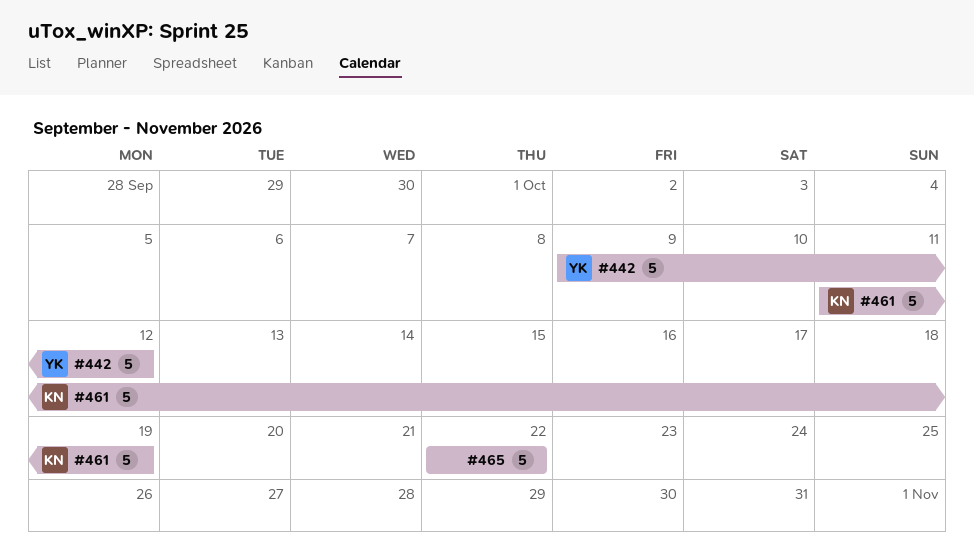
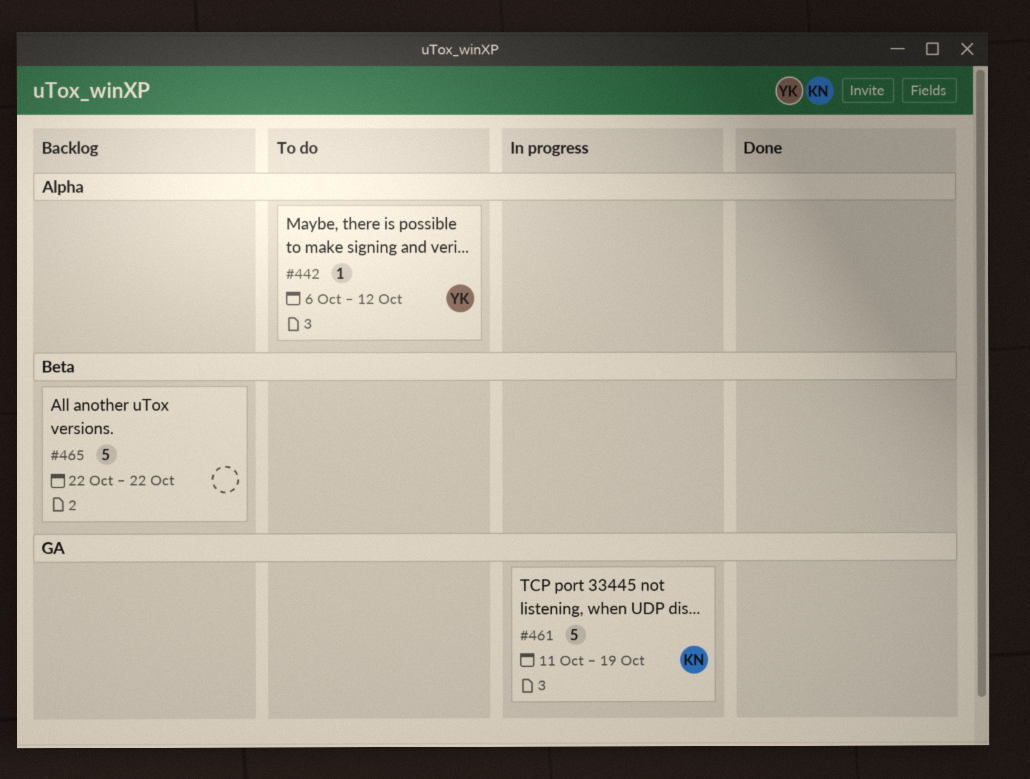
#442, estimate: 5 -> 1
#442, start: Oct 9 -> Oct 6

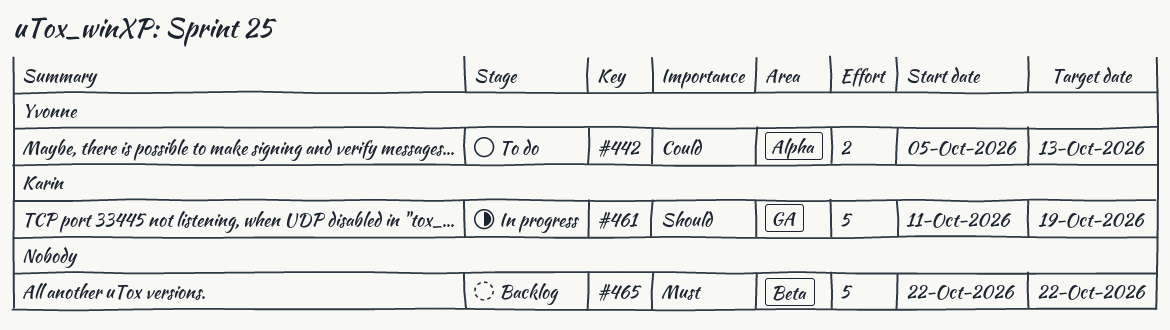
#442, estimate: 1 -> 2
#442, start: Oct 6 -> Oct 5
#442, due: Oct 12 -> Oct 13

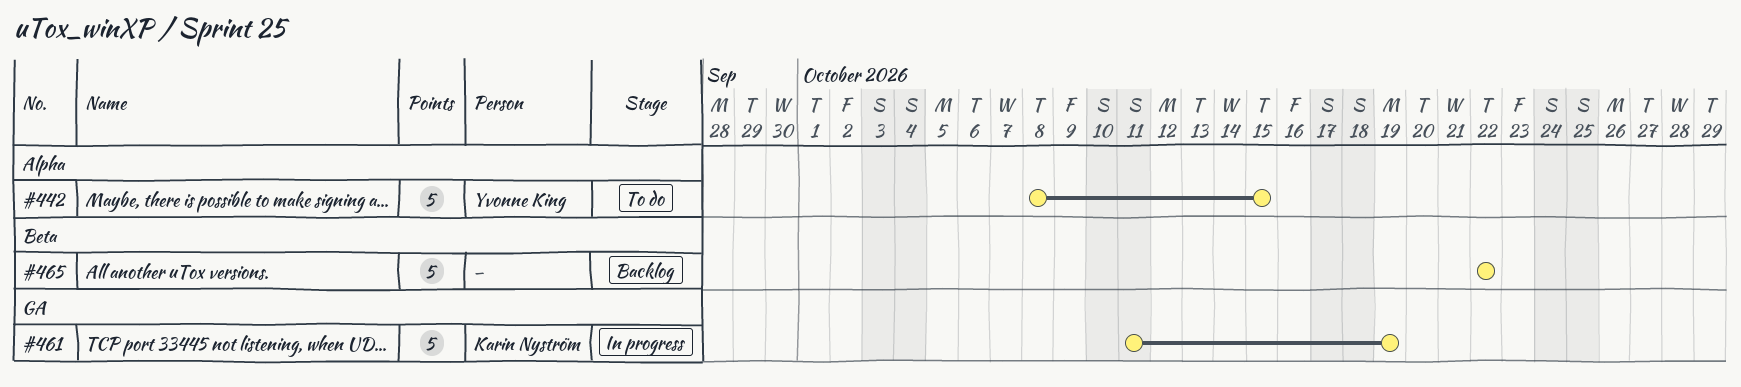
#442, estimate: 2 -> 5
#442, start: Oct 5 -> Oct 8
#442, due: Oct 13 -> Oct 15

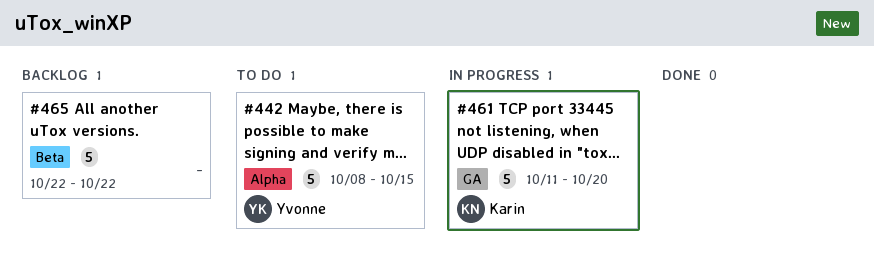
#461, due: Oct 19 -> Oct 20

